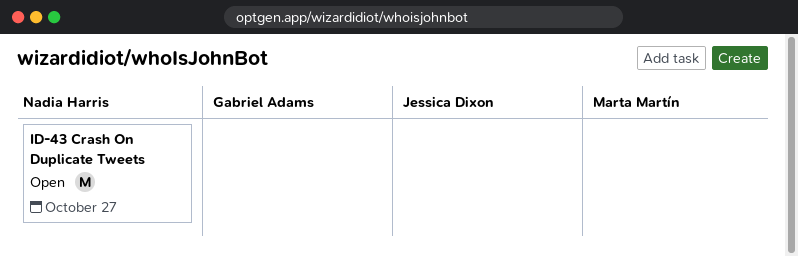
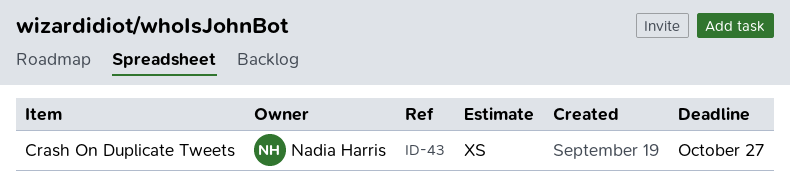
ID-43, estimate: M -> XS

